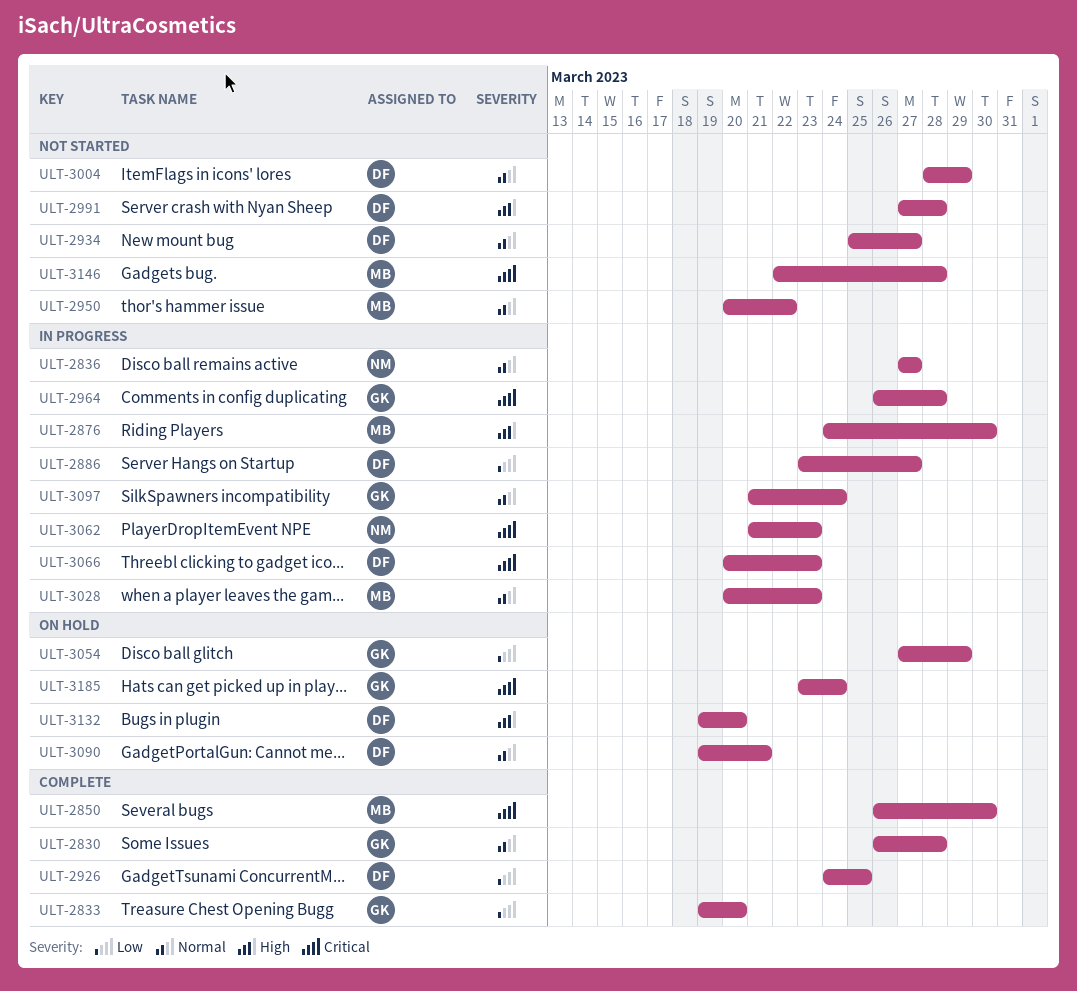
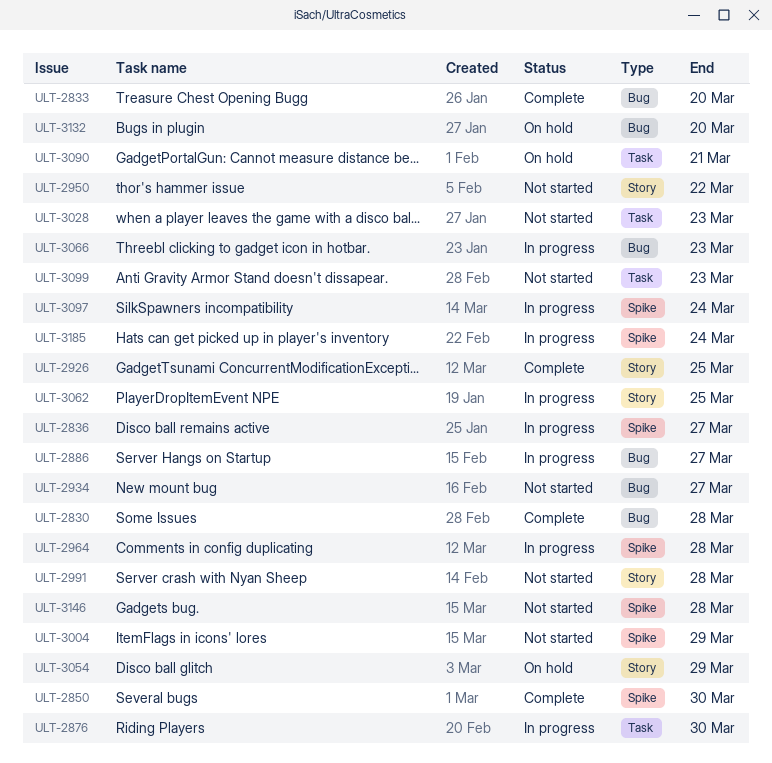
ULT-3028, status: In progress -> Not started
ULT-3062, due: Mar 23 -> Mar 25
ULT-3099: none -> present
ULT-3185, status: On hold -> In progress

